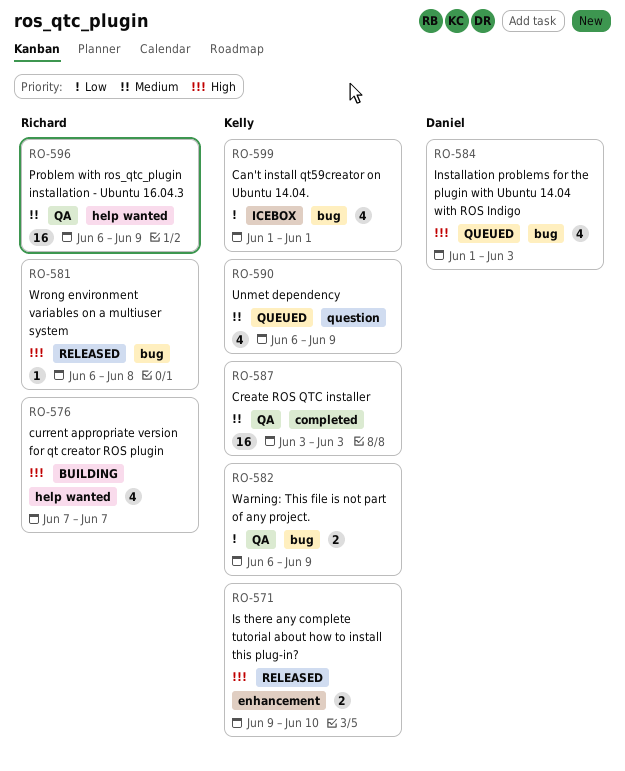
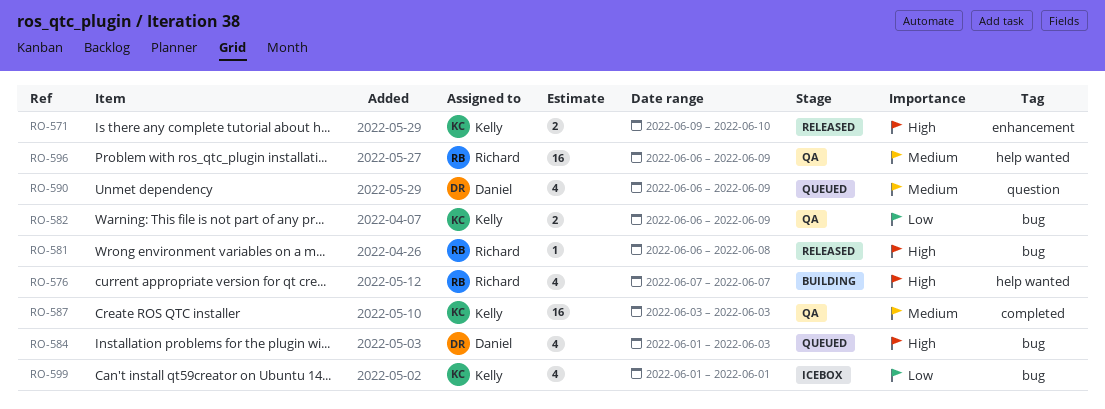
RO-590, owner: Kelly -> Daniel

